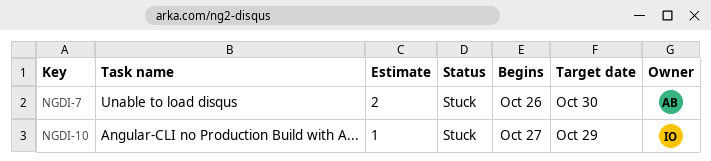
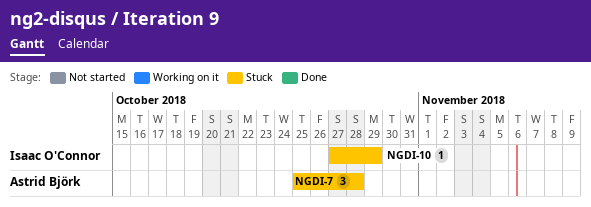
NGDI-7, estimate: 2 -> 3
NGDI-7, start: Oct 26 -> Oct 25
NGDI-7, due: Oct 30 -> Oct 28

